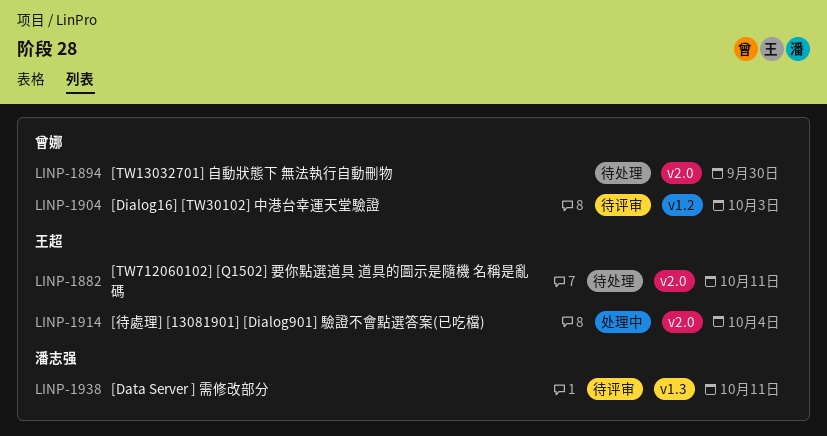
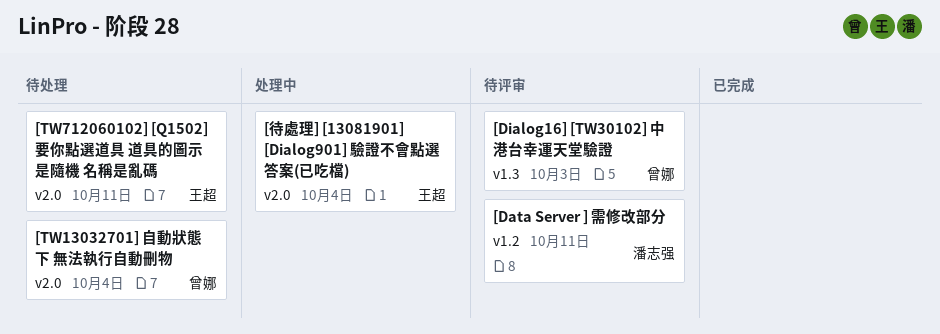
[Data Server ] 需修改部分, label: v1.3 -> v1.2
[Dialog16] [TW30102] 中港台幸運天堂驗證, label: v1.2 -> v1.3
[TW13032701] 自動狀態下 無法執行自動刪物, due: Sep 30 -> Oct 4

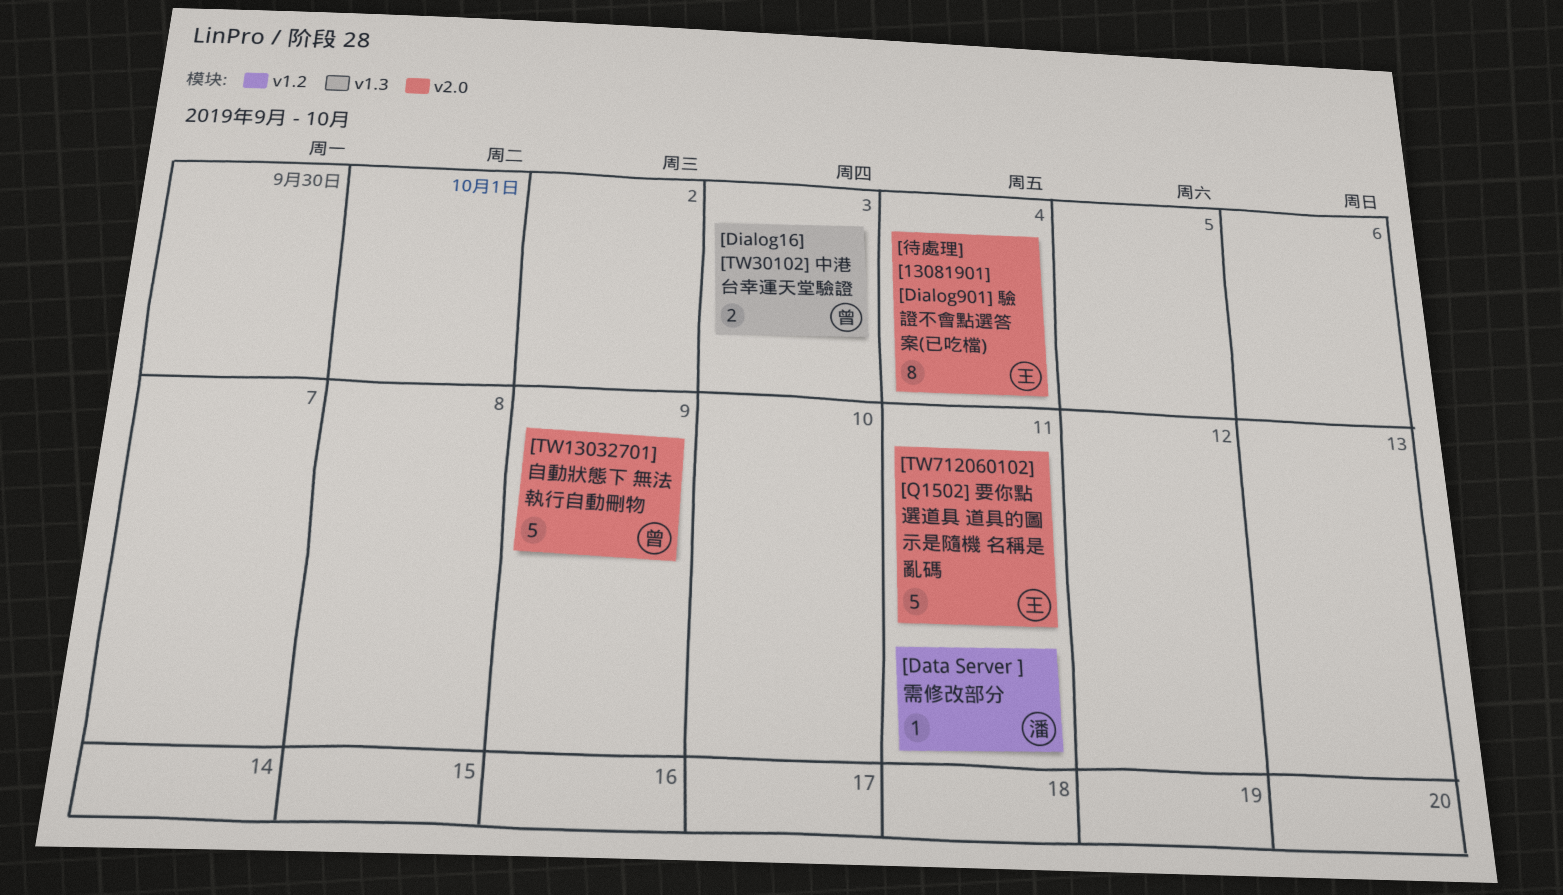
[TW13032701] 自動狀態下 無法執行自動刪物, due: Oct 4 -> Oct 9

